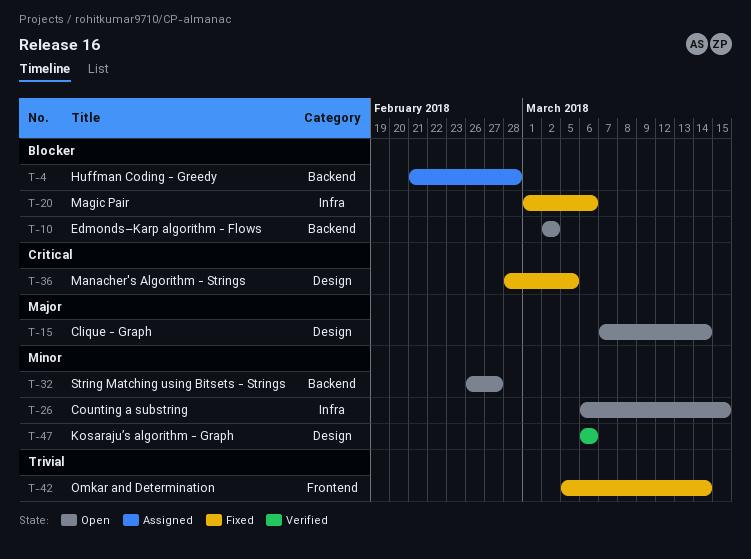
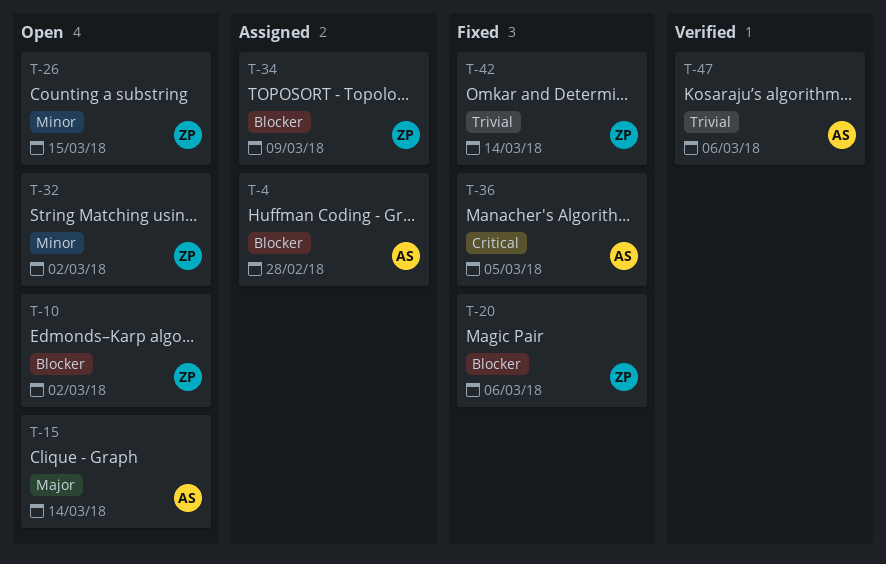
T-32, due: Feb 27 -> Mar 2
T-34: none -> present
T-47, priority: Minor -> Trivial

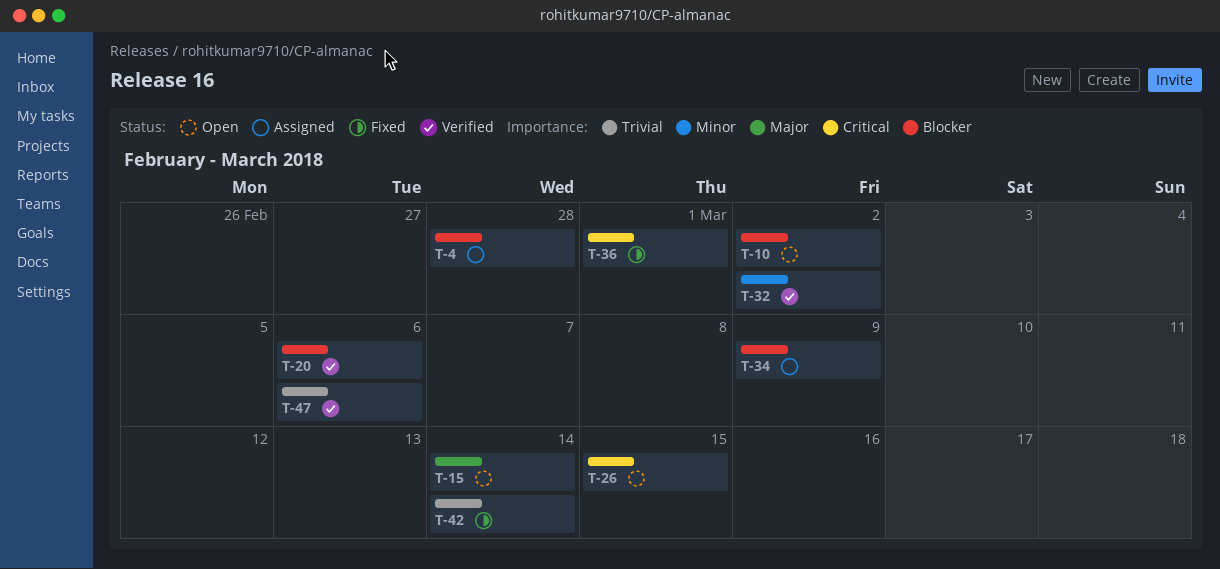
T-20, status: Fixed -> Verified
T-26, priority: Minor -> Critical
T-32, status: Open -> Verified
T-36, due: Mar 5 -> Mar 1

